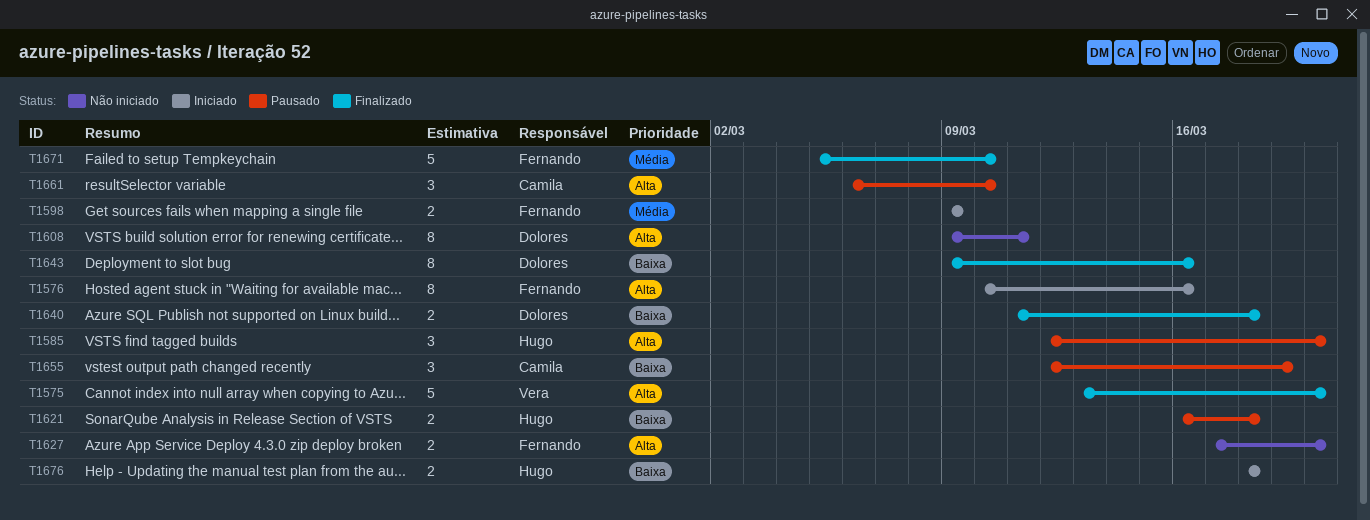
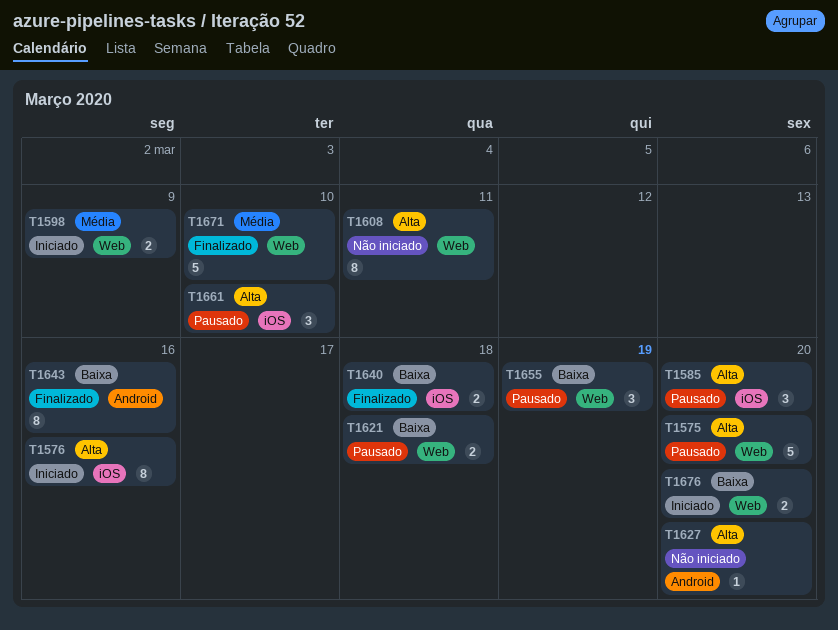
T1575, status: Finalizado -> Pausado
T1627, estimate: 2 -> 1
T1676, due: Mar 18 -> Mar 20

